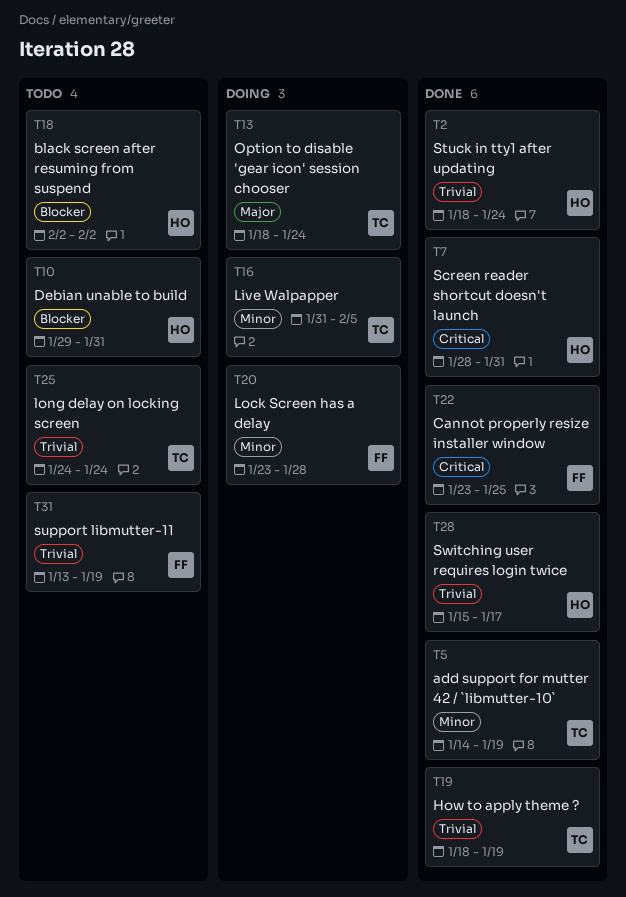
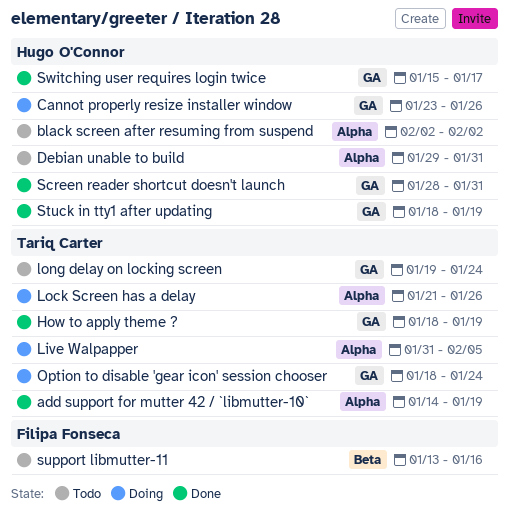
Cannot properly resize installer window, status: Done -> Doing
Cannot properly resize installer window, owner: Filipa Fonseca -> Hugo O'Connor
Cannot properly resize installer window, due: Jan 25 -> Jan 26
Lock Screen has a delay, owner: Filipa Fonseca -> Tariq Carter
Lock Screen has a delay, start: Jan 23 -> Jan 21
Lock Screen has a delay, due: Jan 28 -> Jan 26
long delay on locking screen, start: Jan 24 -> Jan 19
Stuck in tty1 after updating, due: Jan 24 -> Jan 19
support libmutter-11, due: Jan 19 -> Jan 16

